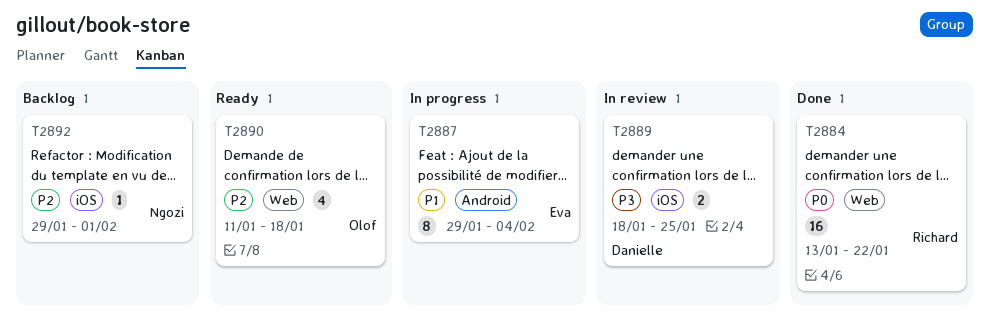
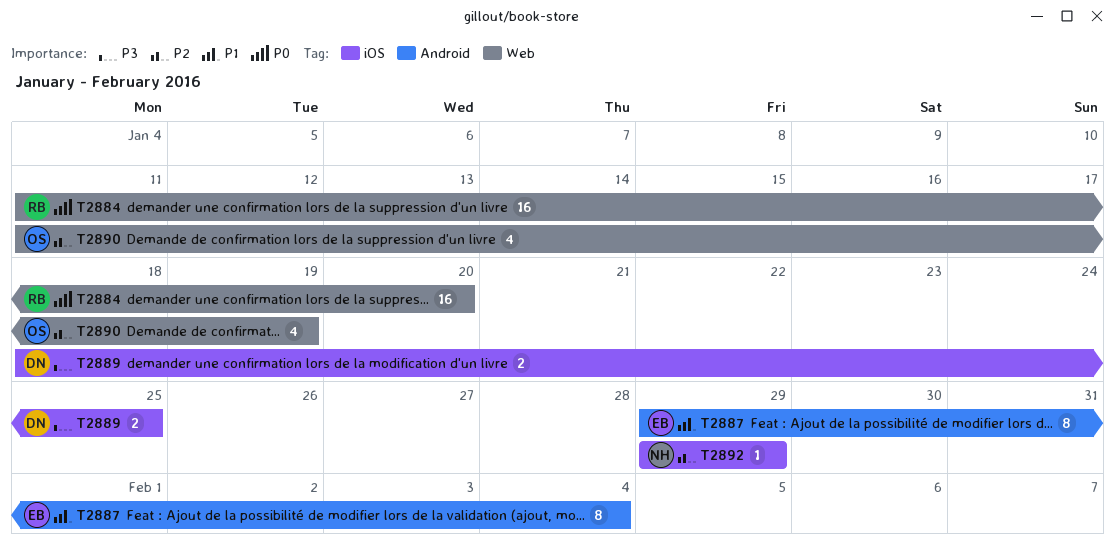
T2884, start: Jan 13 -> Jan 11
T2884, due: Jan 22 -> Jan 20
T2890, due: Jan 18 -> Jan 19
T2892, due: Feb 1 -> Jan 29

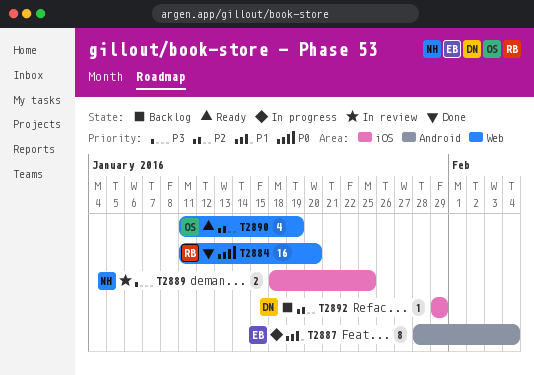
T2887, start: Jan 29 -> Jan 28
T2889, owner: DN -> NH
T2892, owner: NH -> DN

